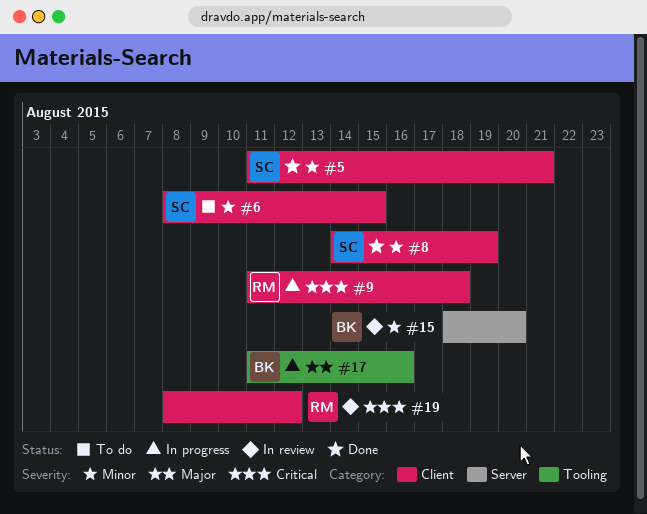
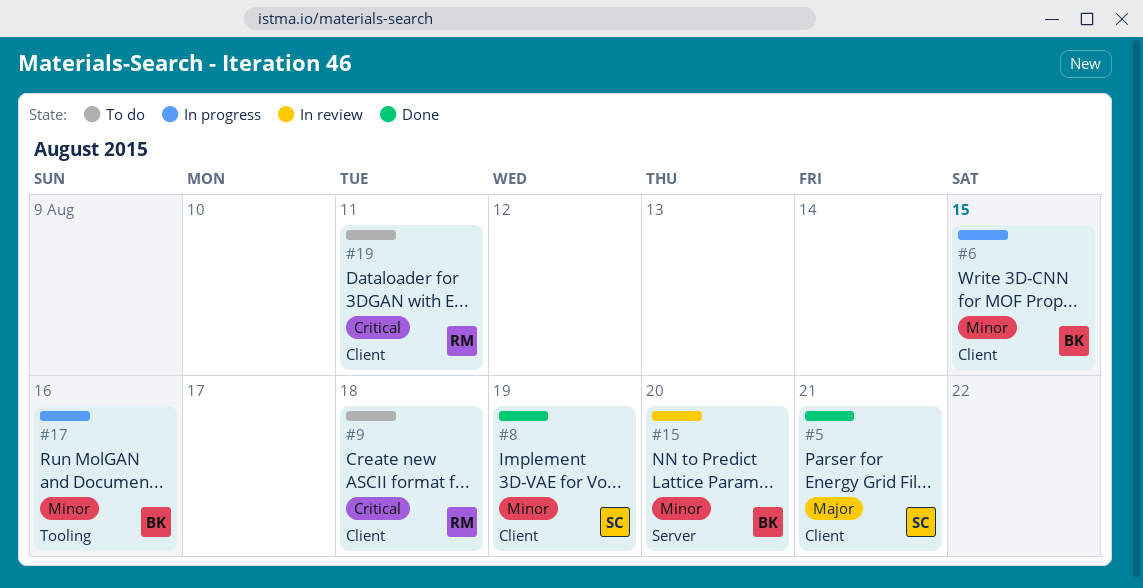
#5, priority: Minor -> Major
#6, status: To do -> In progress
#6, owner: SC -> BK
#9, status: In progress -> To do
#17, priority: Major -> Minor
#19, status: In review -> To do
#19, due: Aug 12 -> Aug 11

